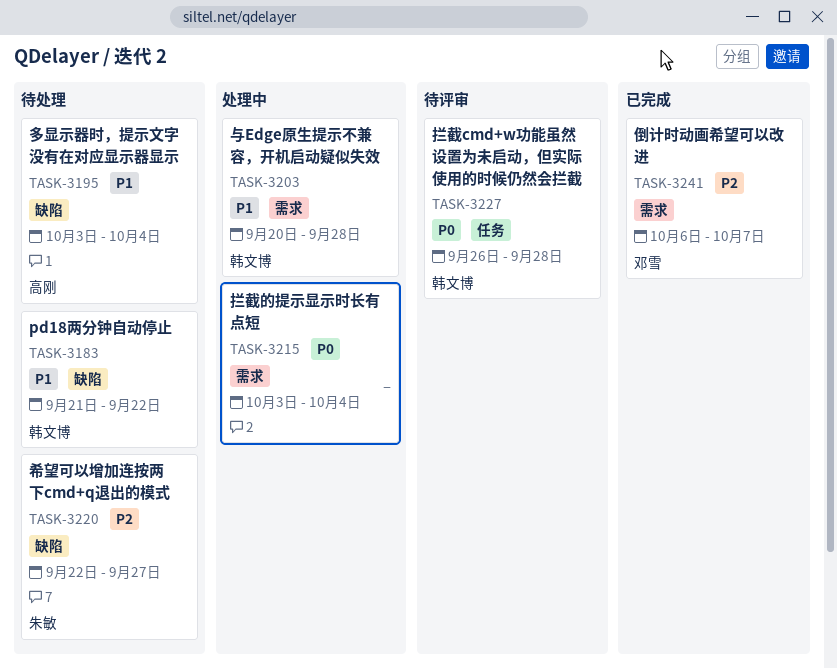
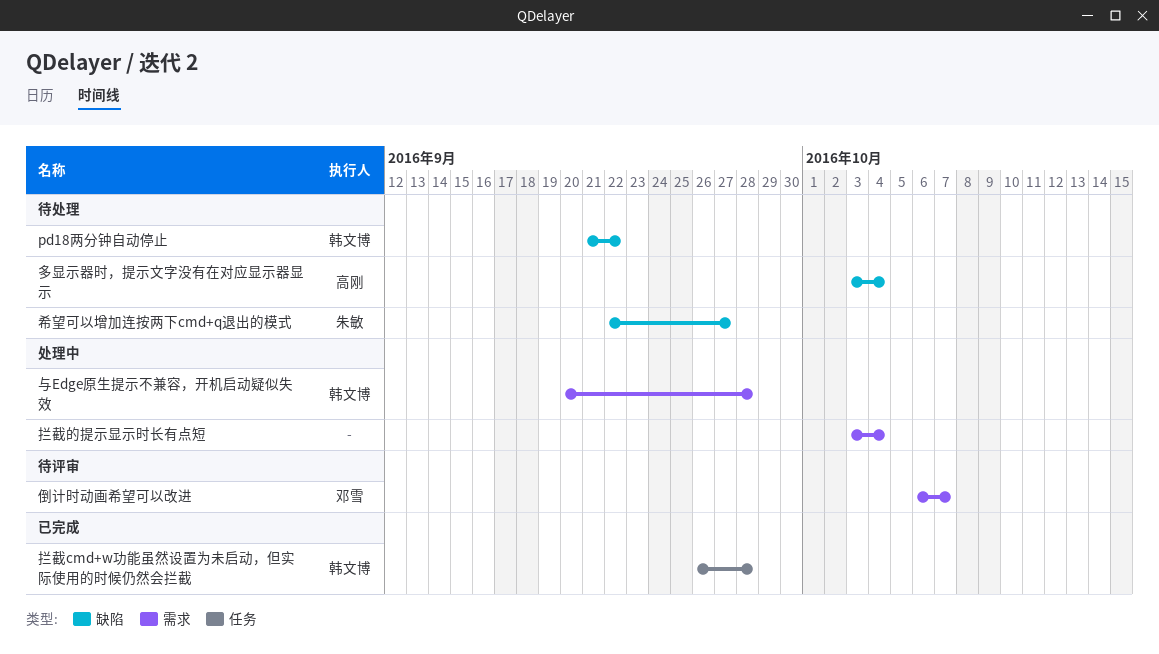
倒计时动画希望可以改进, status: 已完成 -> 待评审
拦截cmd+w功能虽然设置为未启动，但实际使用的时候仍然会拦截, status: 待评审 -> 已完成

